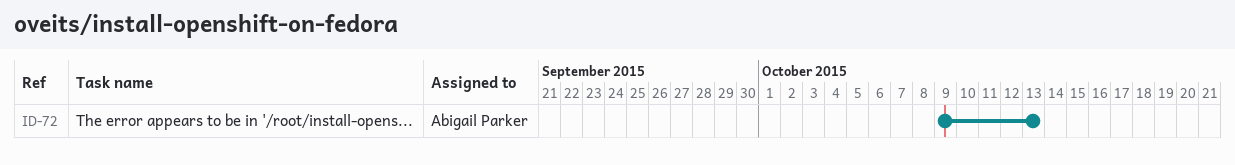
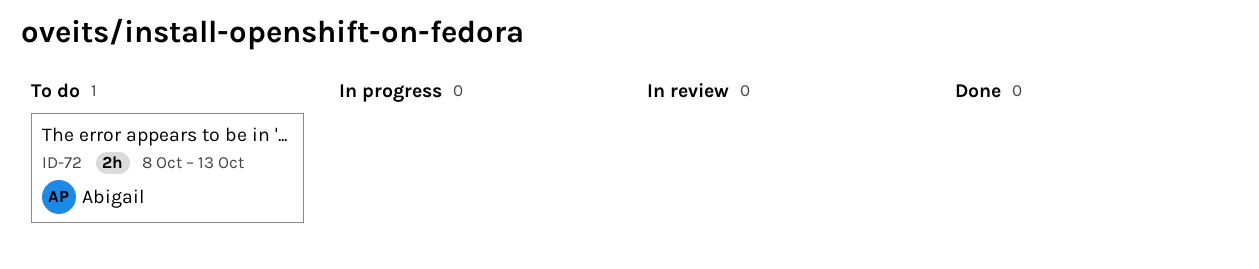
ID-72, start: Oct 9 -> Oct 8

